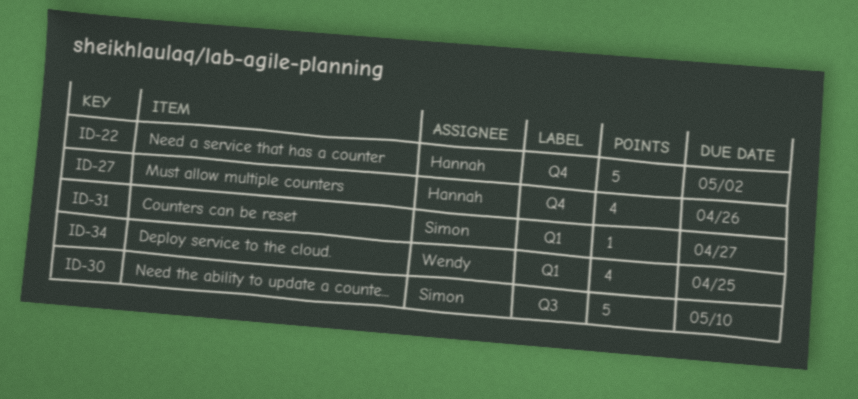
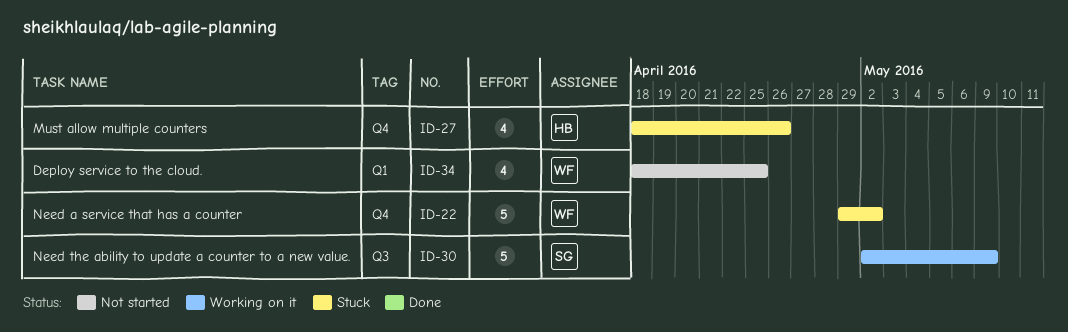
ID-22, owner: Hannah -> Wendy
ID-30, due: May 10 -> May 9
ID-31: present -> none

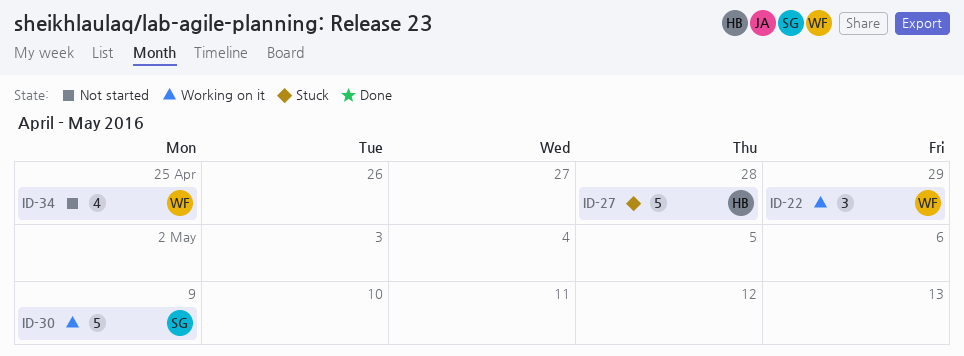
ID-22, status: Stuck -> Working on it
ID-22, estimate: 5 -> 3
ID-22, due: May 2 -> Apr 29
ID-27, estimate: 4 -> 5
ID-27, due: Apr 26 -> Apr 28

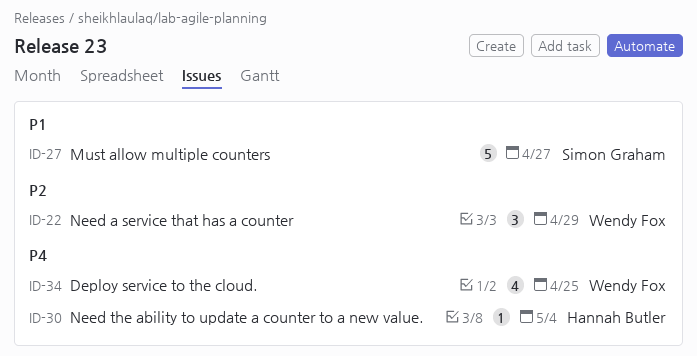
ID-27, owner: Hannah Butler -> Simon Graham
ID-27, due: Apr 28 -> Apr 27
ID-30, owner: Simon Graham -> Hannah Butler
ID-30, estimate: 5 -> 1
ID-30, due: May 9 -> May 4

